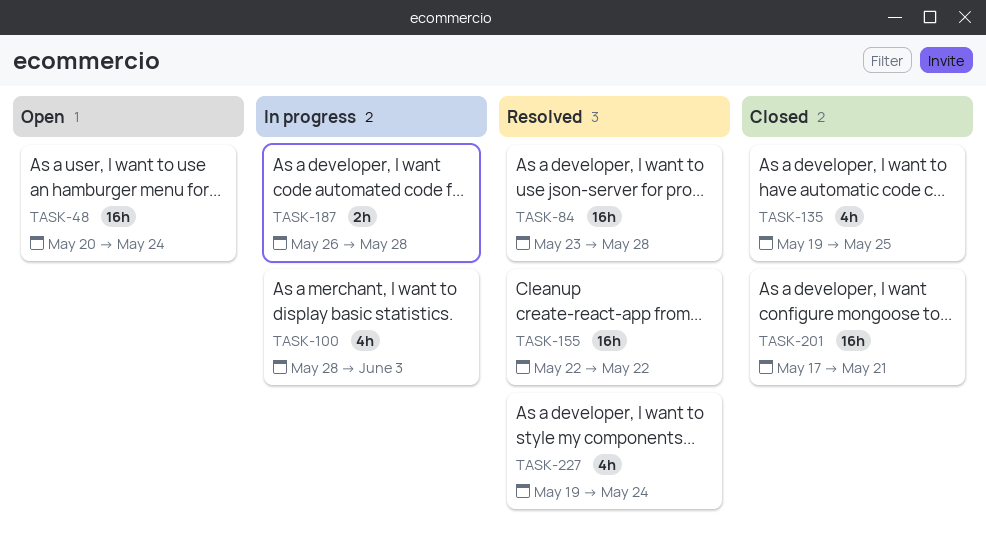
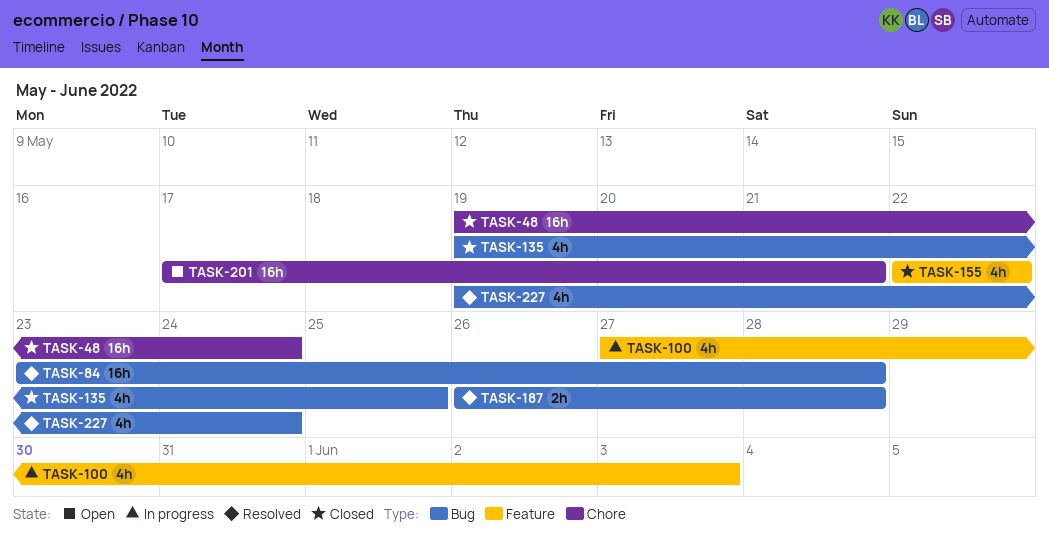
TASK-48, status: Open -> Closed
TASK-48, start: May 20 -> May 19
TASK-100, start: May 28 -> May 27
TASK-155, status: Resolved -> Closed
TASK-155, estimate: 16h -> 4h
TASK-187, status: In progress -> Resolved
TASK-201, status: Closed -> Open

